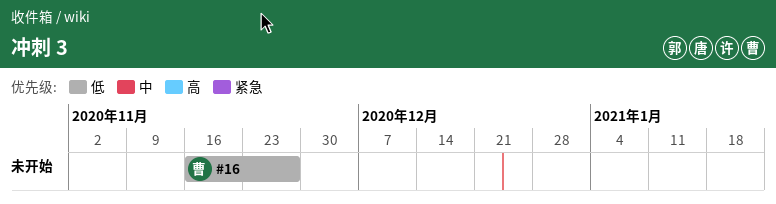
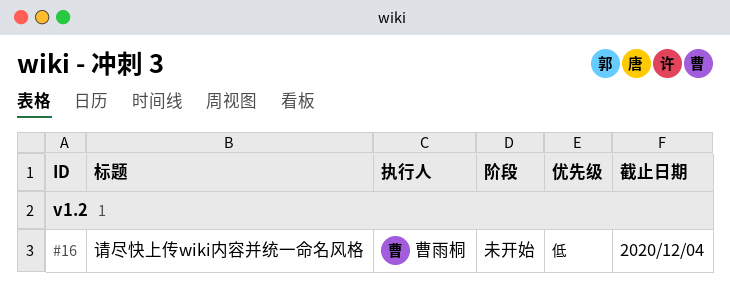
#16, due: Nov 27 -> Dec 4

